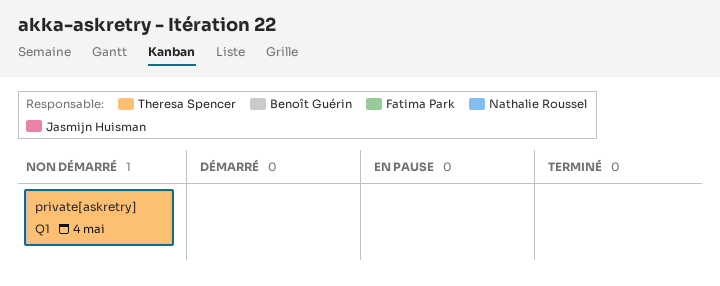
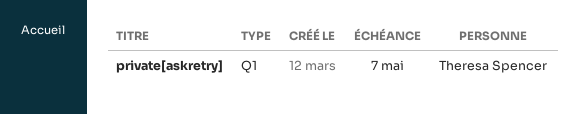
private[askretry], due: May 4 -> May 7

